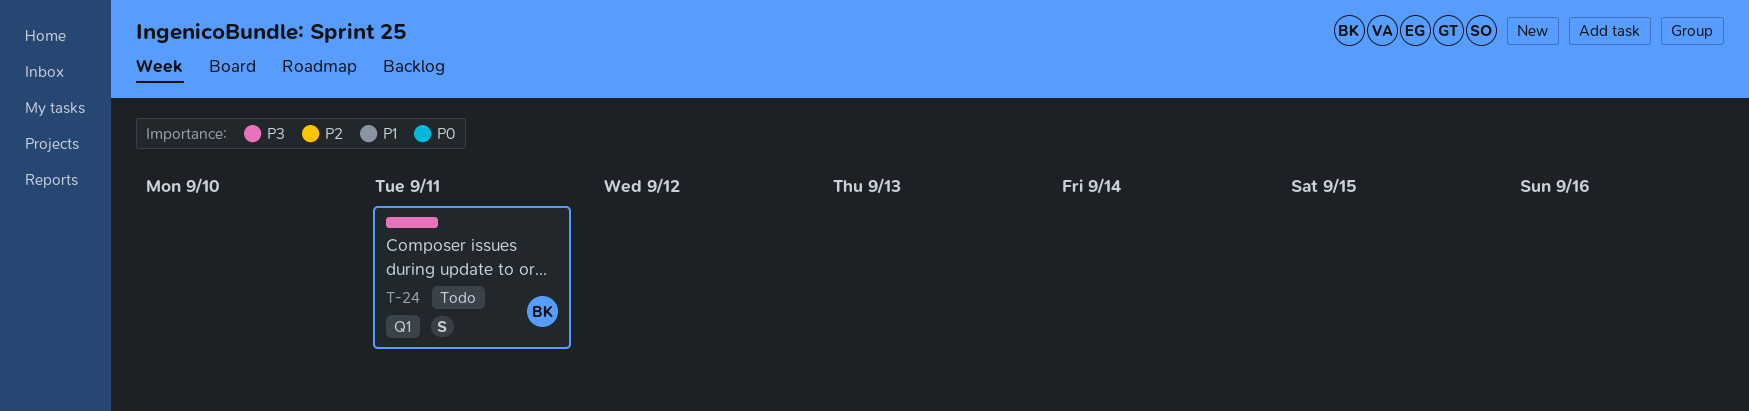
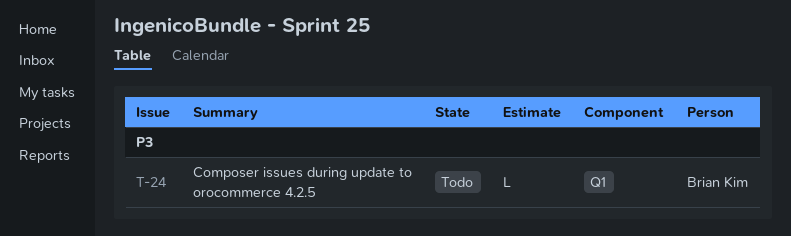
T-24, estimate: S -> L

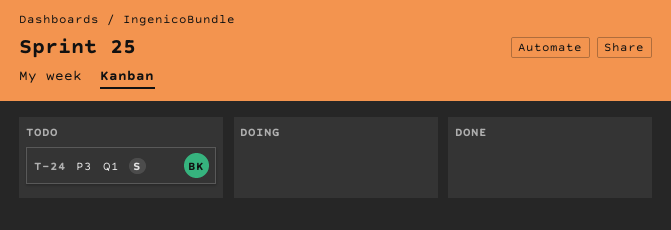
T-24, estimate: L -> S

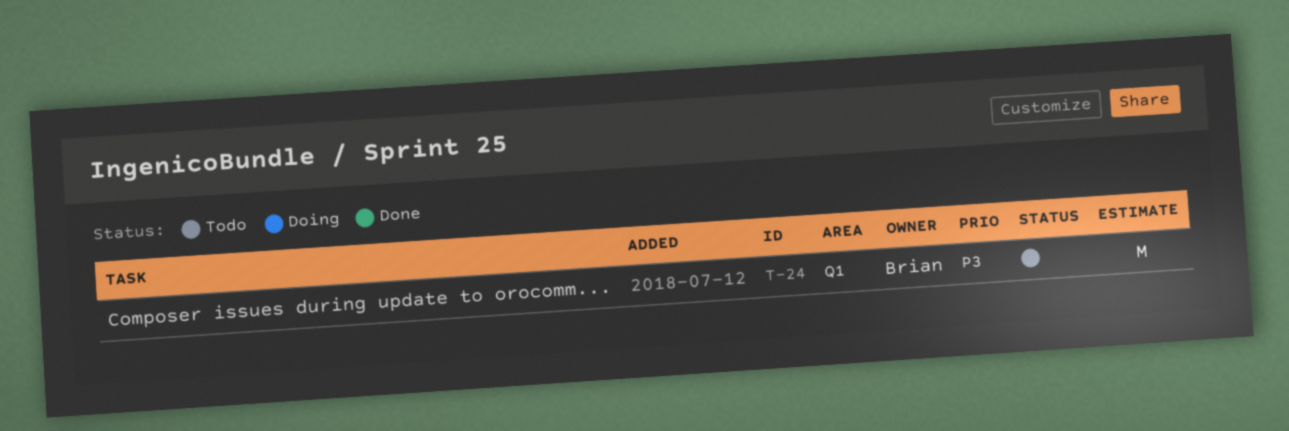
T-24, estimate: S -> M

